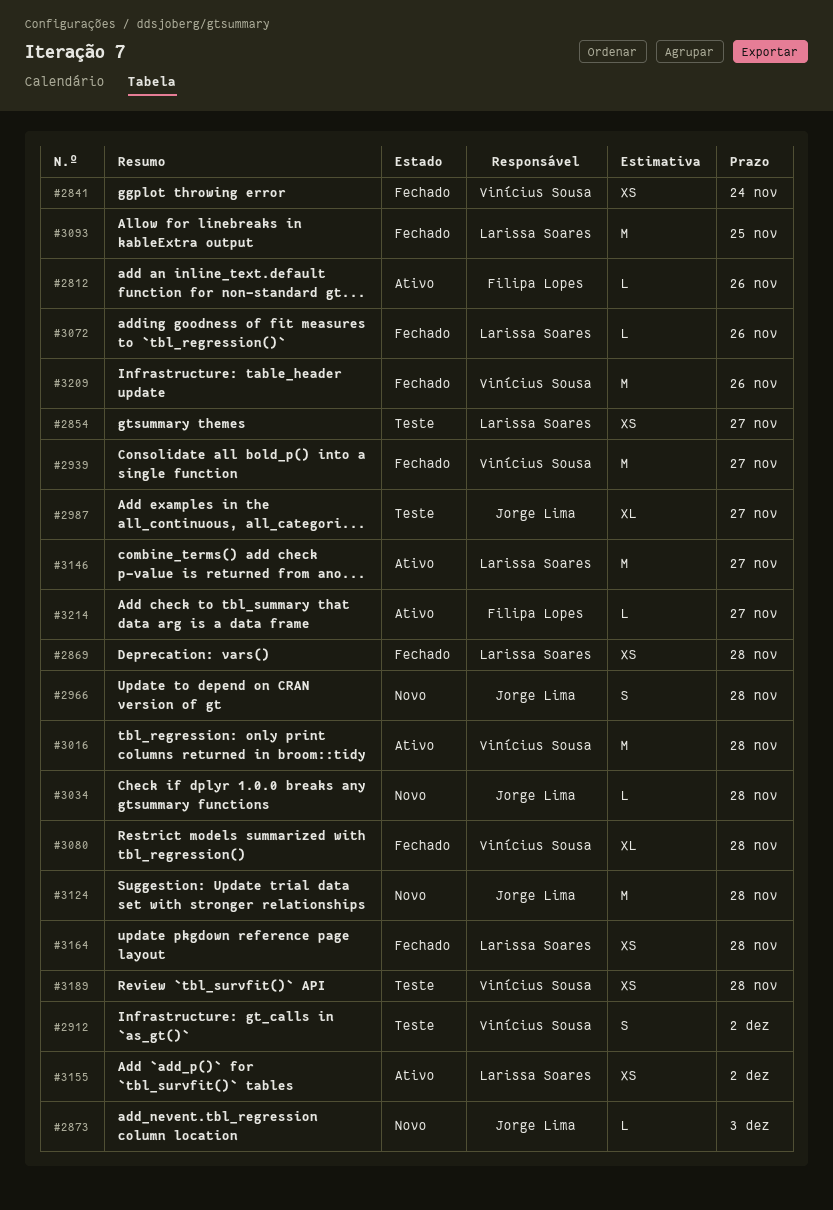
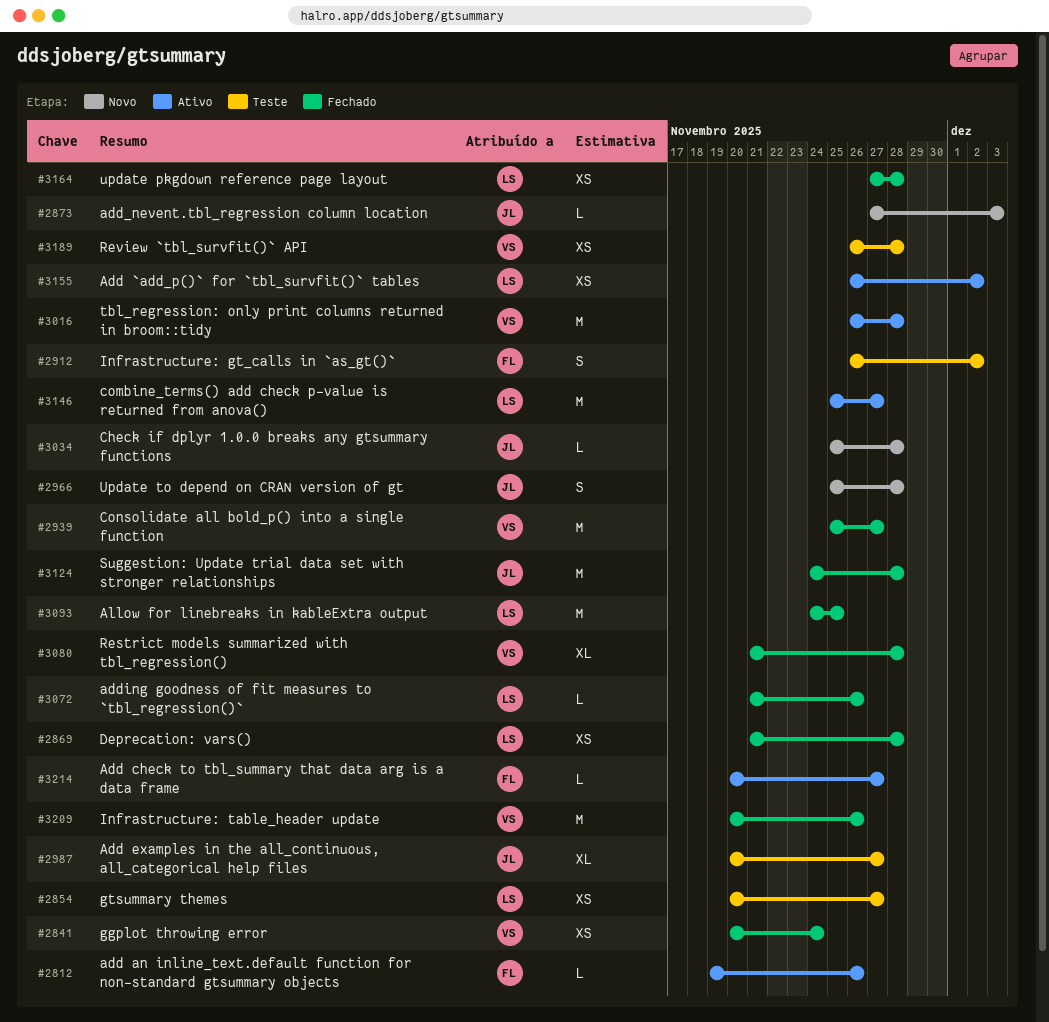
#2912, owner: Vinícius Sousa -> Filipa Lopes
#3124, status: Novo -> Fechado

